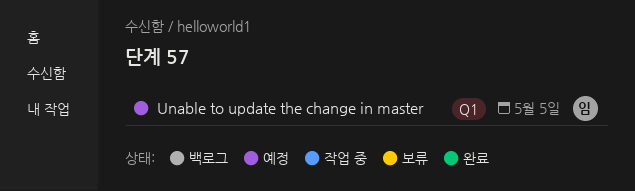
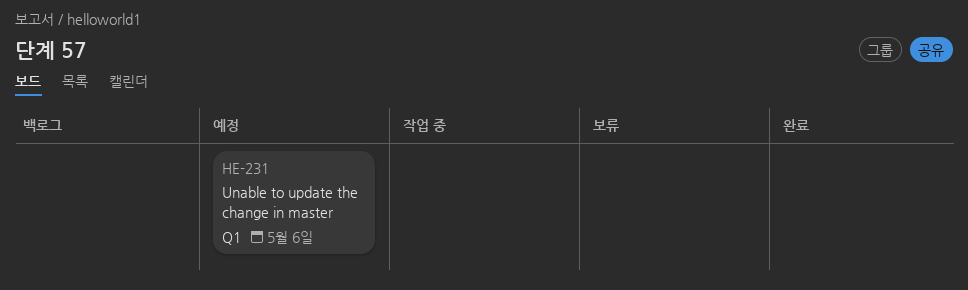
Unable to update the change in master, due: May 5 -> May 6

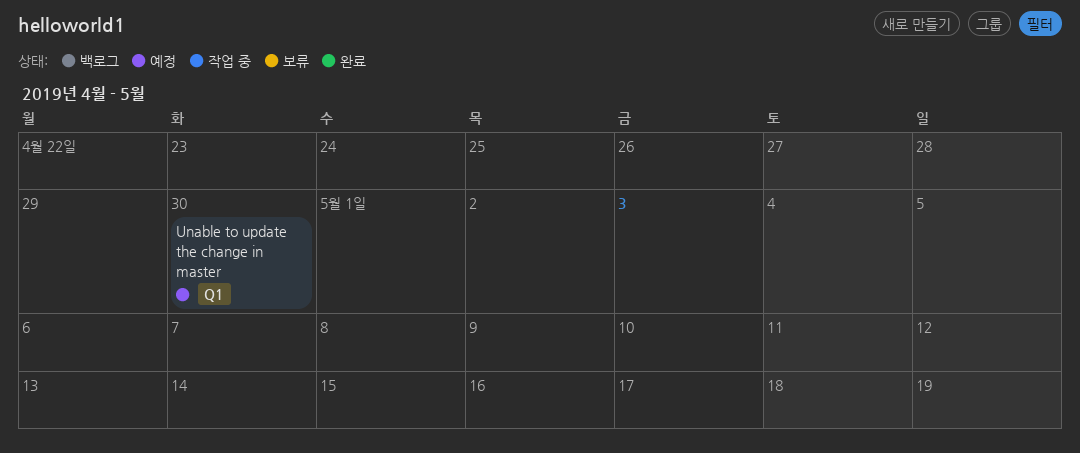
Unable to update the change in master, due: May 6 -> Apr 30

